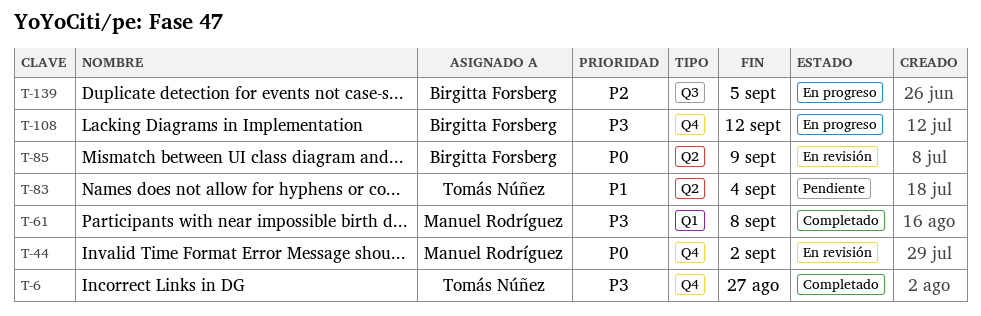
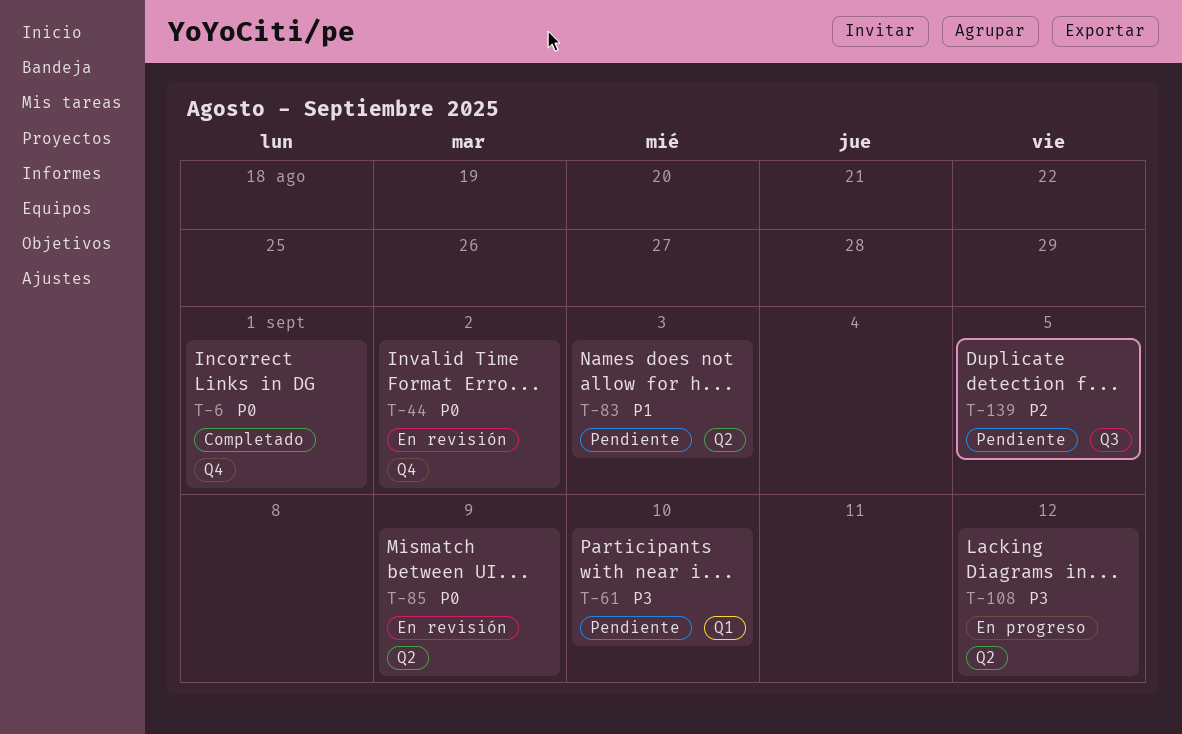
T-6, priority: P3 -> P0
T-6, due: Aug 27 -> Sep 1
T-61, status: Completado -> Pendiente
T-61, due: Sep 8 -> Sep 10
T-83, due: Sep 4 -> Sep 3
T-108, label: Q4 -> Q2
T-139, status: En progreso -> Pendiente

